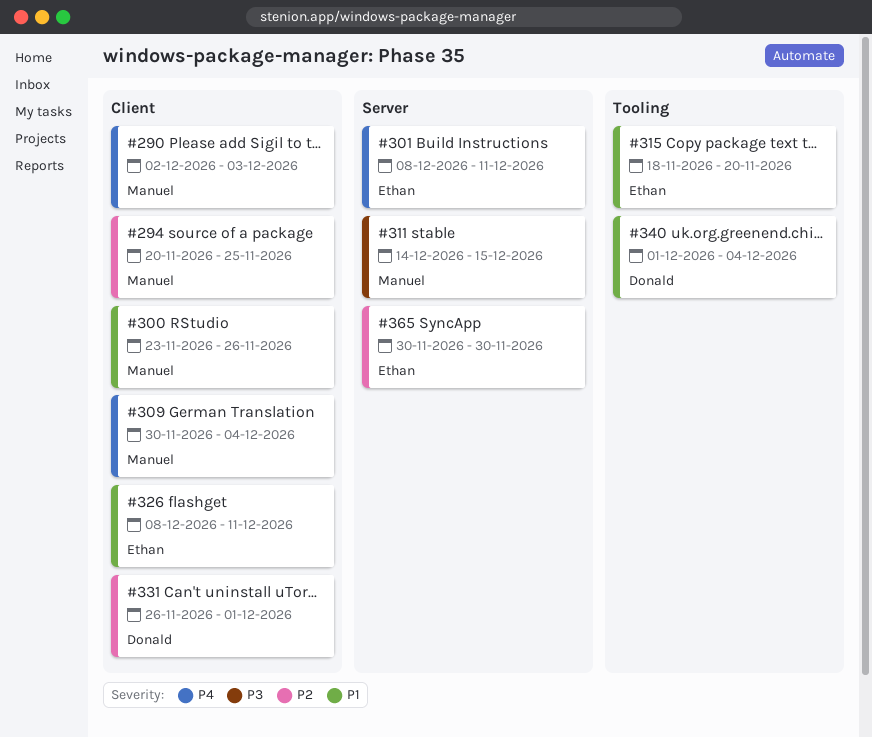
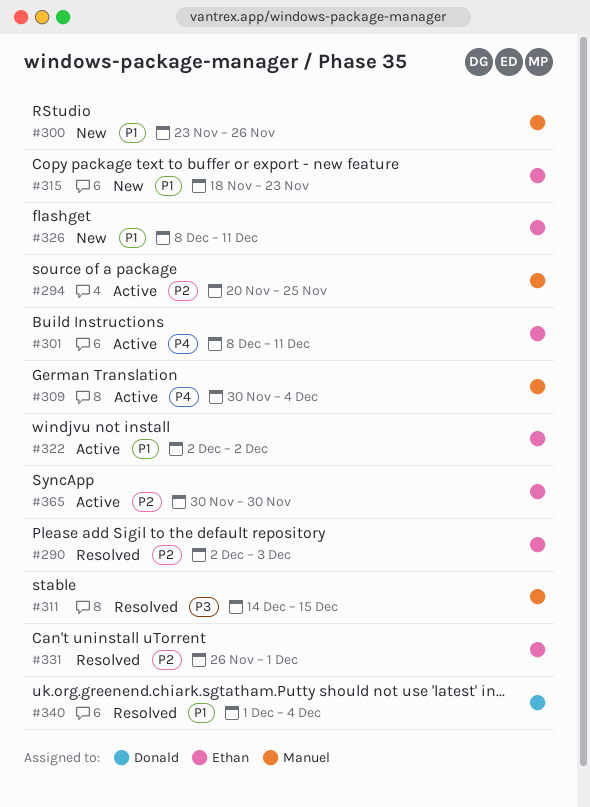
#290, owner: Manuel -> Ethan
#290, priority: P4 -> P2
#315, due: Nov 20 -> Nov 23
#322: none -> present
#331, owner: Donald -> Ethan

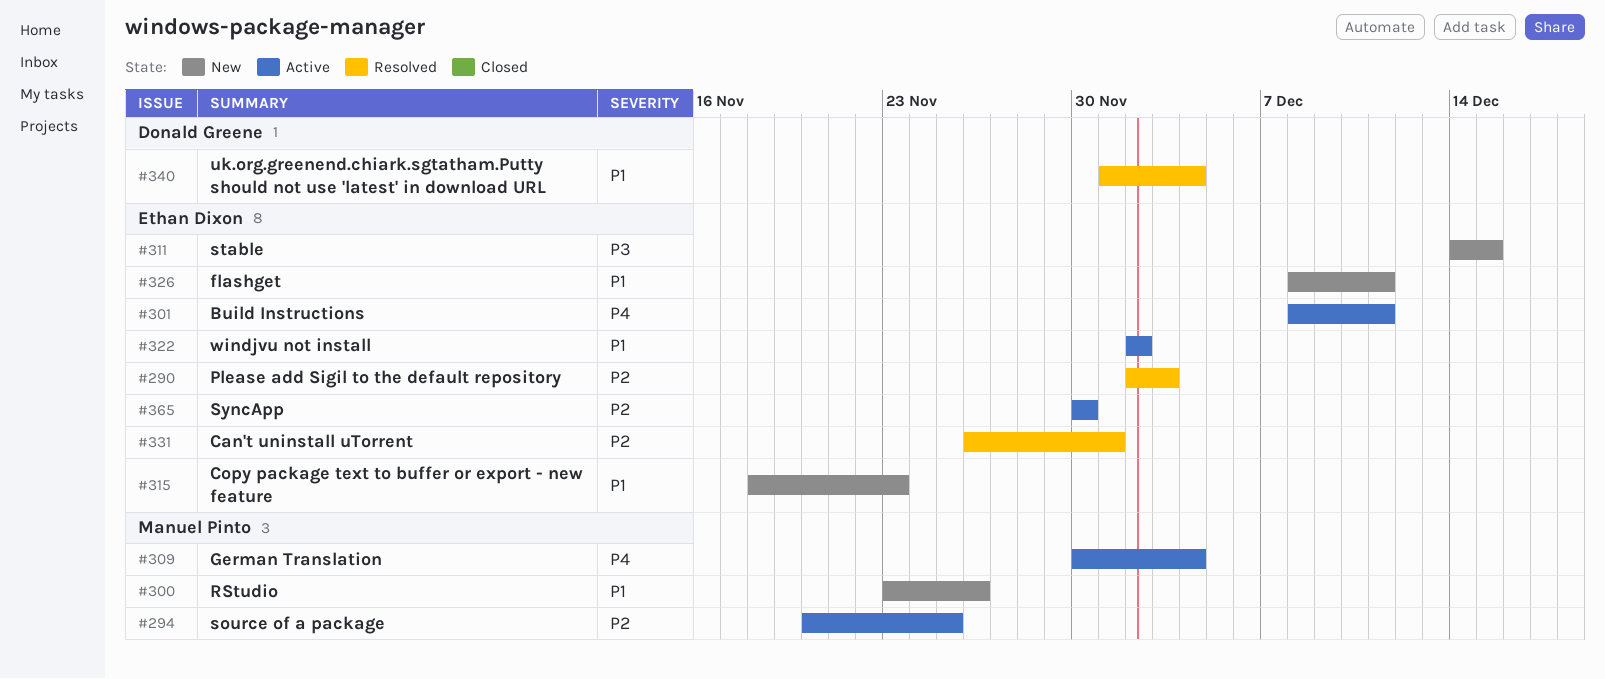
#311, status: Resolved -> New
#311, owner: Manuel Pinto -> Ethan Dixon

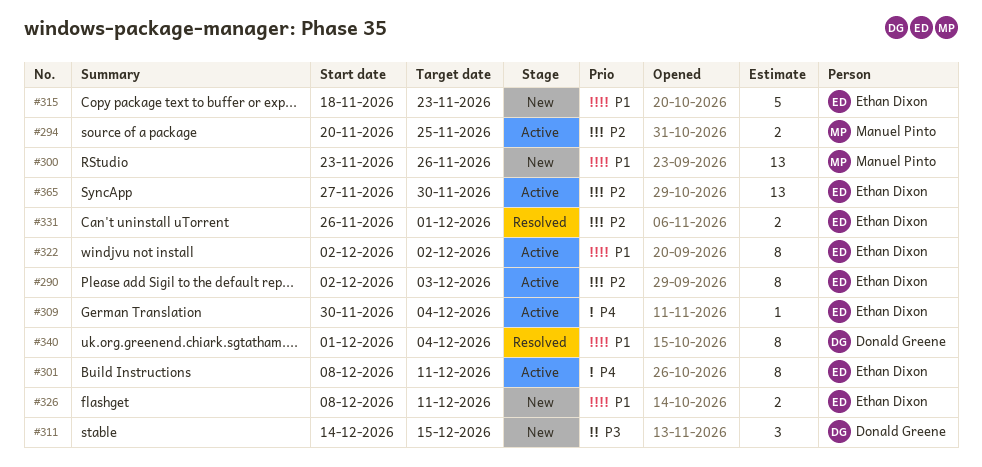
#290, status: Resolved -> Active
#309, owner: Manuel Pinto -> Ethan Dixon
#311, owner: Ethan Dixon -> Donald Greene
#365, start: Nov 30 -> Nov 27

